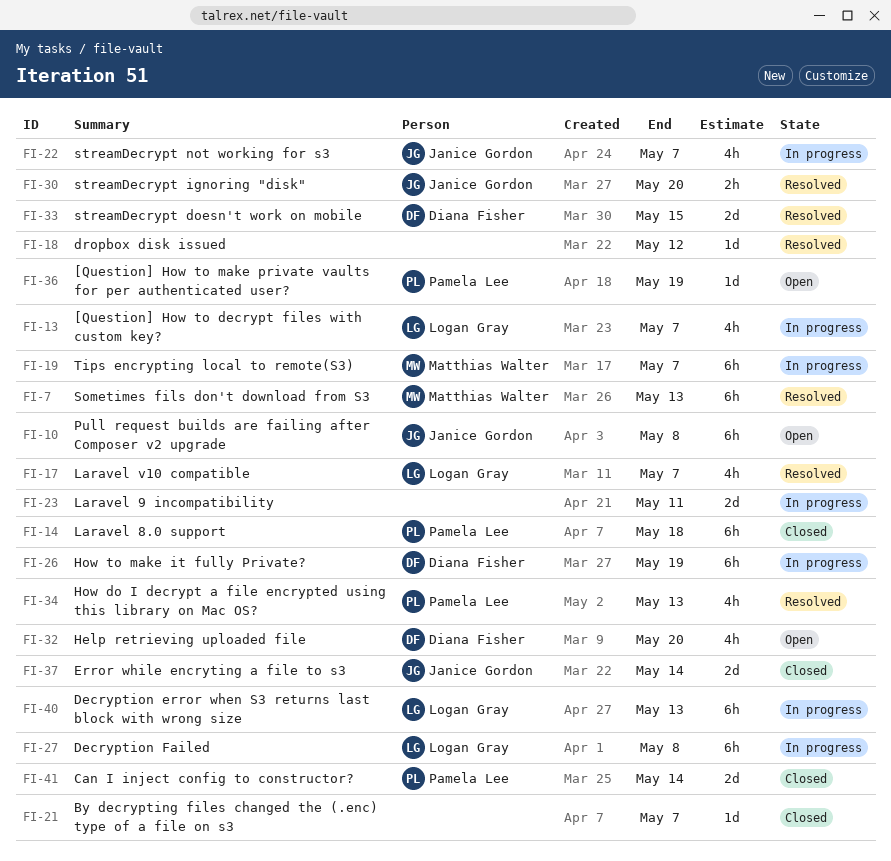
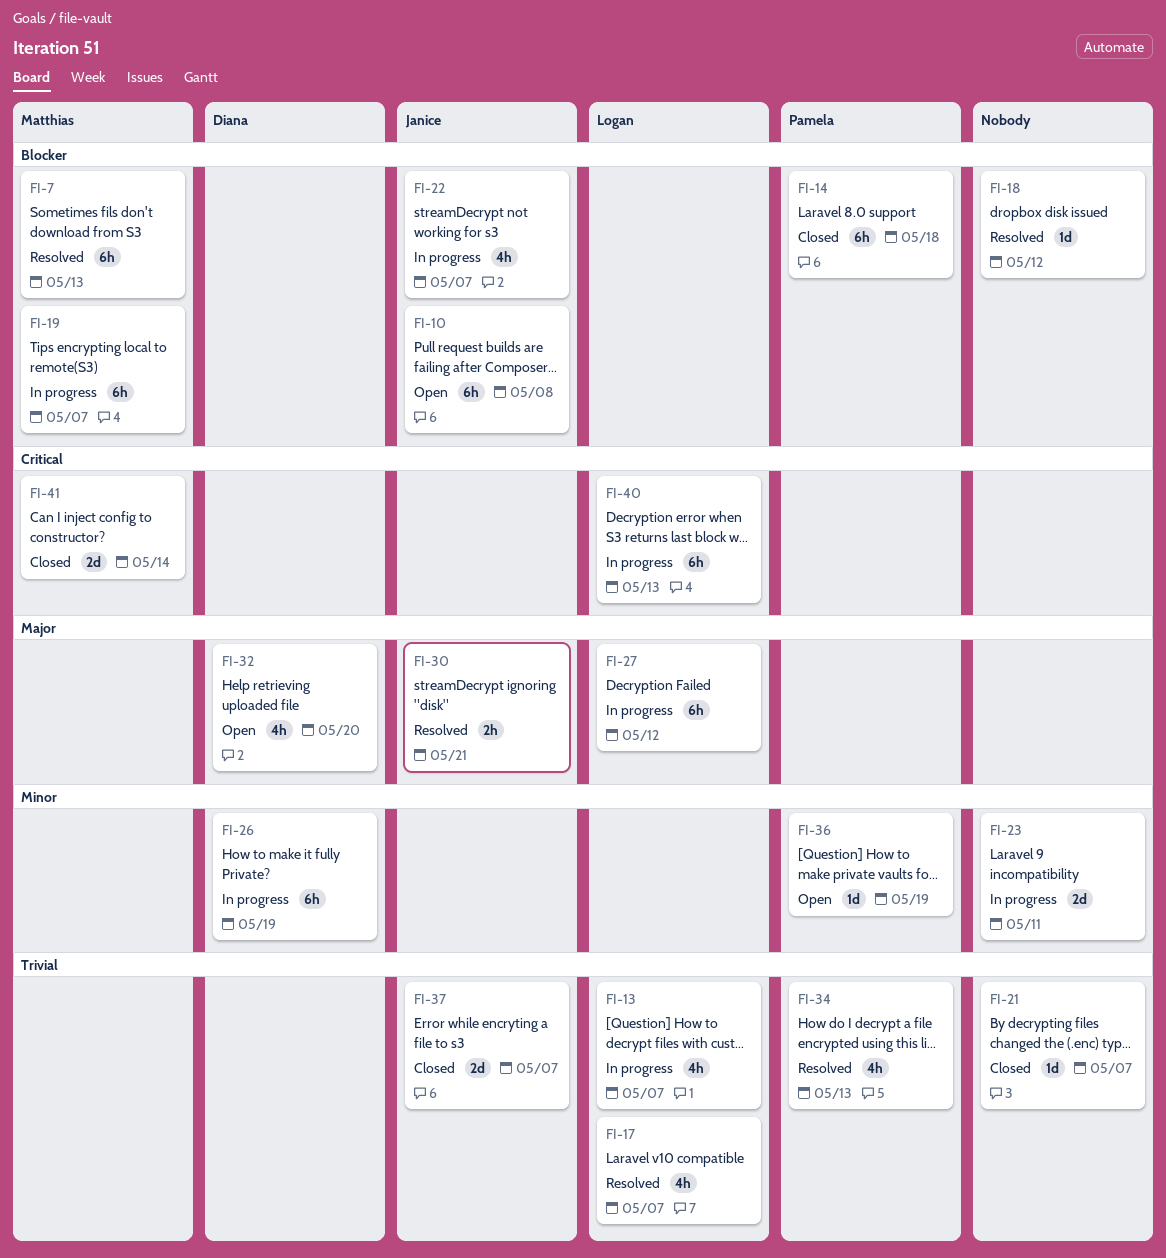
FI-27, due: May 8 -> May 12
FI-30, due: May 20 -> May 21
FI-33: present -> none
FI-37, due: May 14 -> May 7
FI-41, owner: Pamela Lee -> Matthias Walter

